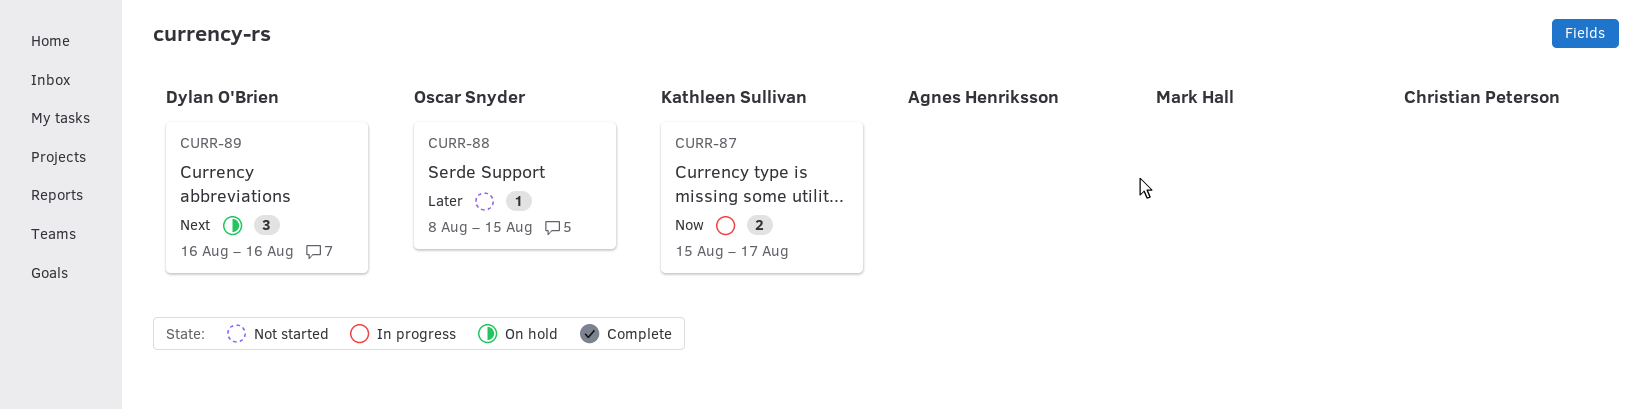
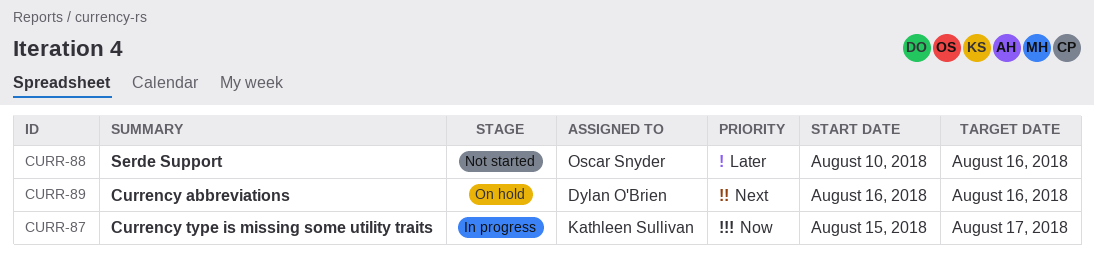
CURR-88, start: Aug 8 -> Aug 10
CURR-88, due: Aug 15 -> Aug 16

